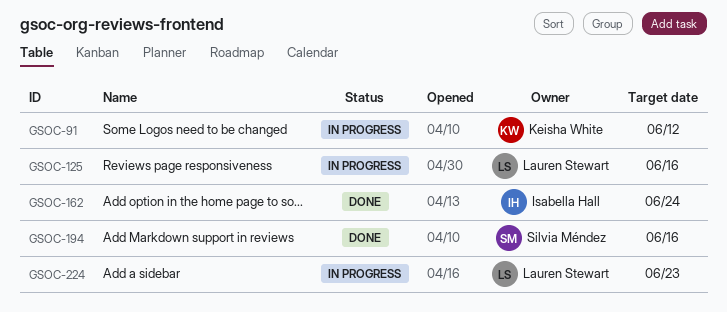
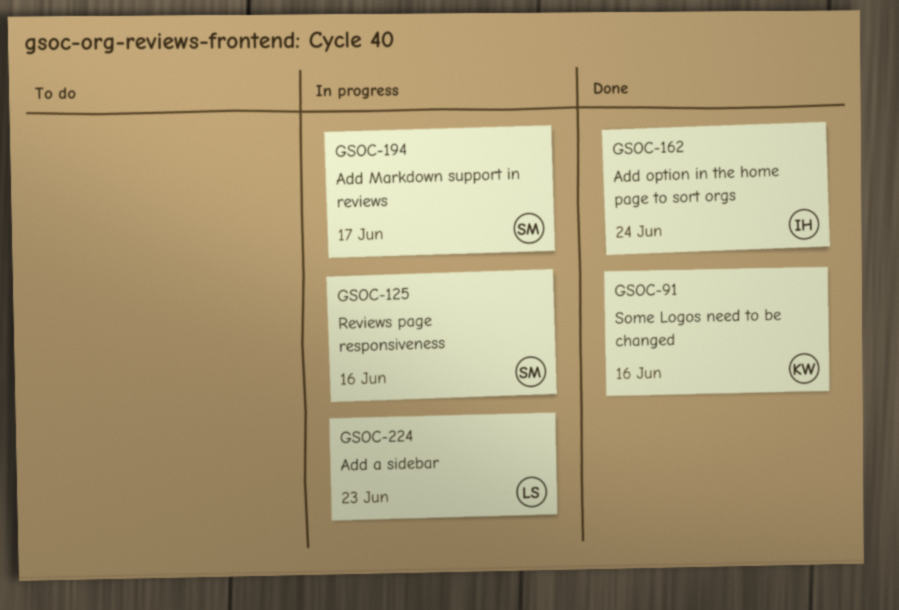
GSOC-91, status: In progress -> Done
GSOC-91, due: Jun 12 -> Jun 16
GSOC-125, owner: Lauren Stewart -> Silvia Méndez
GSOC-194, status: Done -> In progress
GSOC-194, due: Jun 16 -> Jun 17

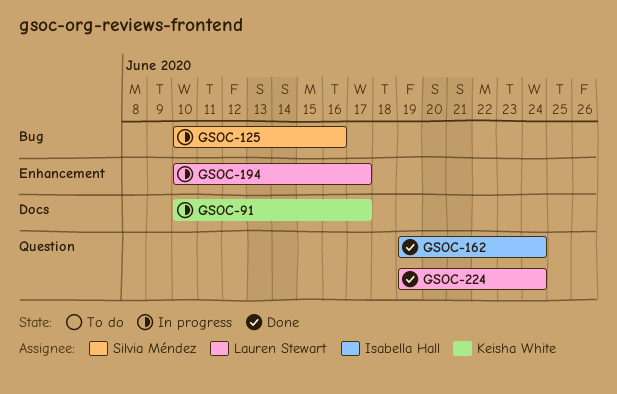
GSOC-91, status: Done -> In progress
GSOC-91, due: Jun 16 -> Jun 17
GSOC-194, owner: Silvia Méndez -> Lauren Stewart
GSOC-224, status: In progress -> Done
GSOC-224, due: Jun 23 -> Jun 24

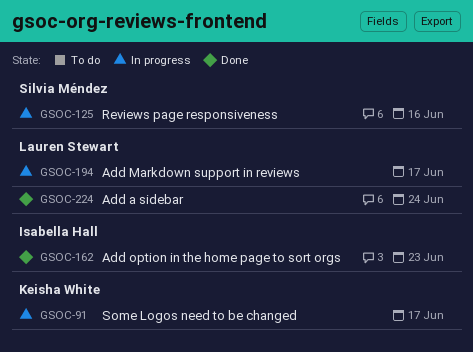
GSOC-162, due: Jun 24 -> Jun 23

